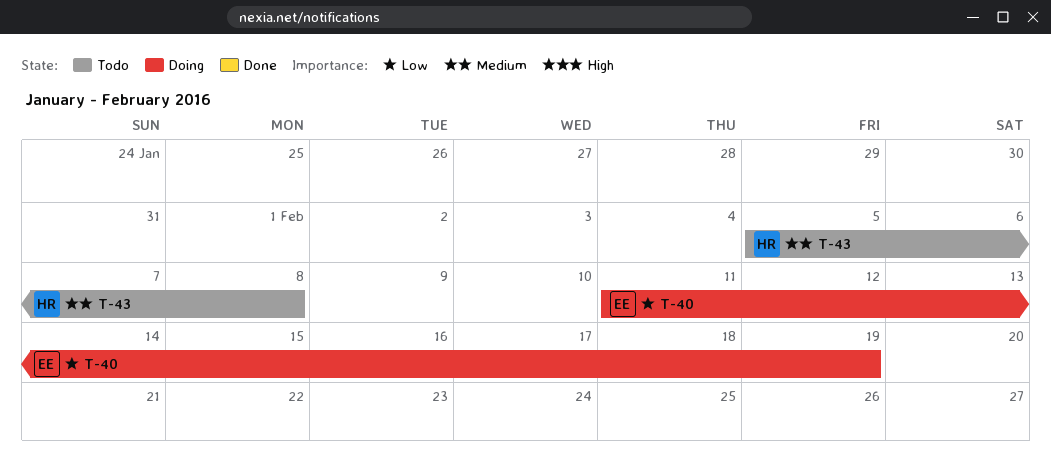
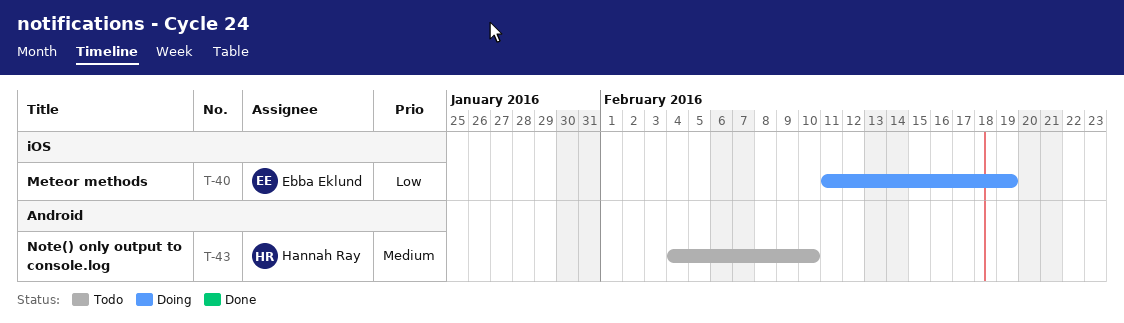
T-43, start: Feb 5 -> Feb 4
T-43, due: Feb 8 -> Feb 10

